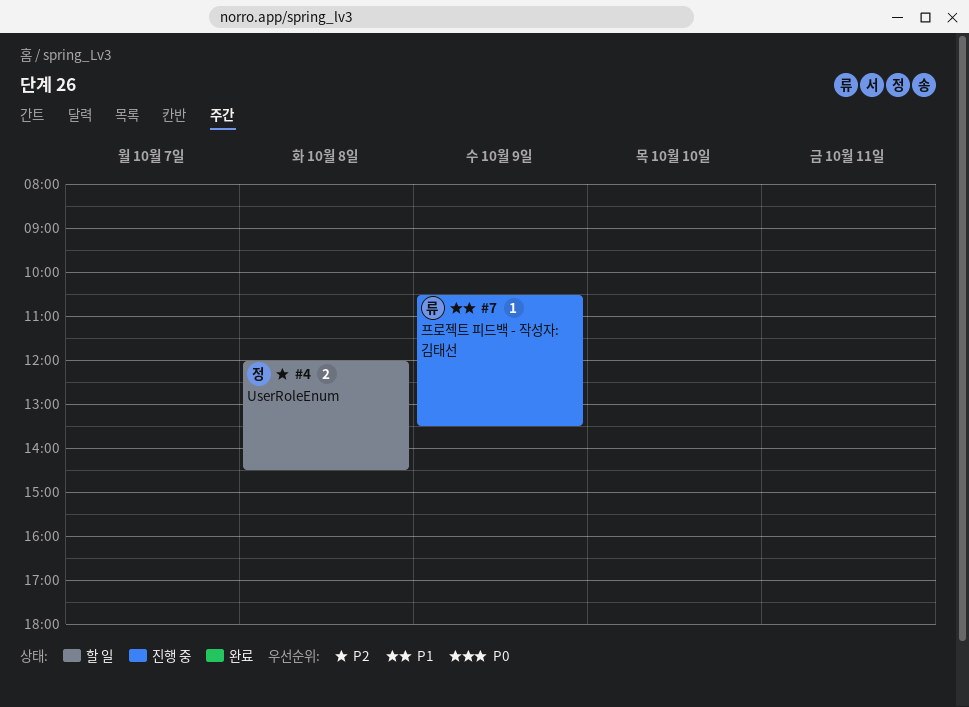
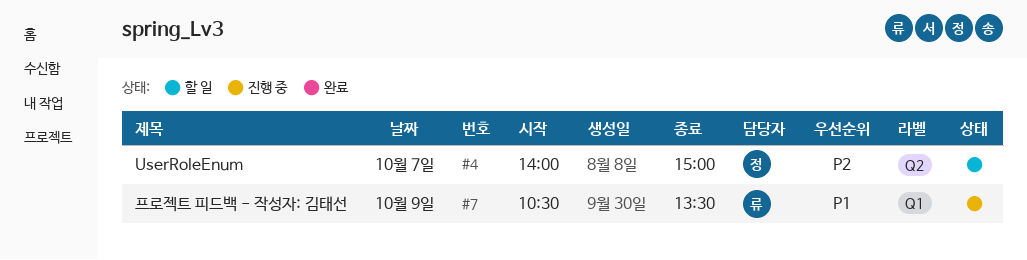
#4, day: Oct 8 -> Oct 7
#4, begins: 12:00 -> 14:00
#4, ends: 14:30 -> 15:00

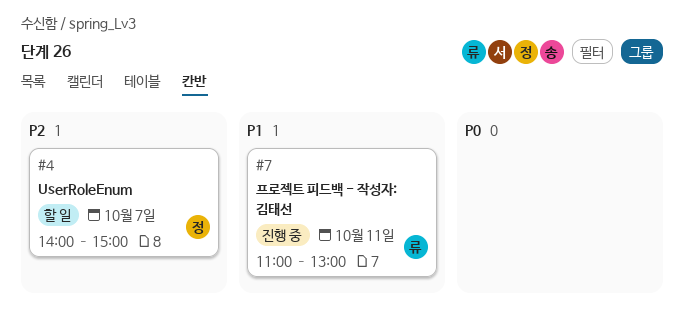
#7, day: Oct 9 -> Oct 11
#7, begins: 10:30 -> 11:00
#7, ends: 13:30 -> 13:00

